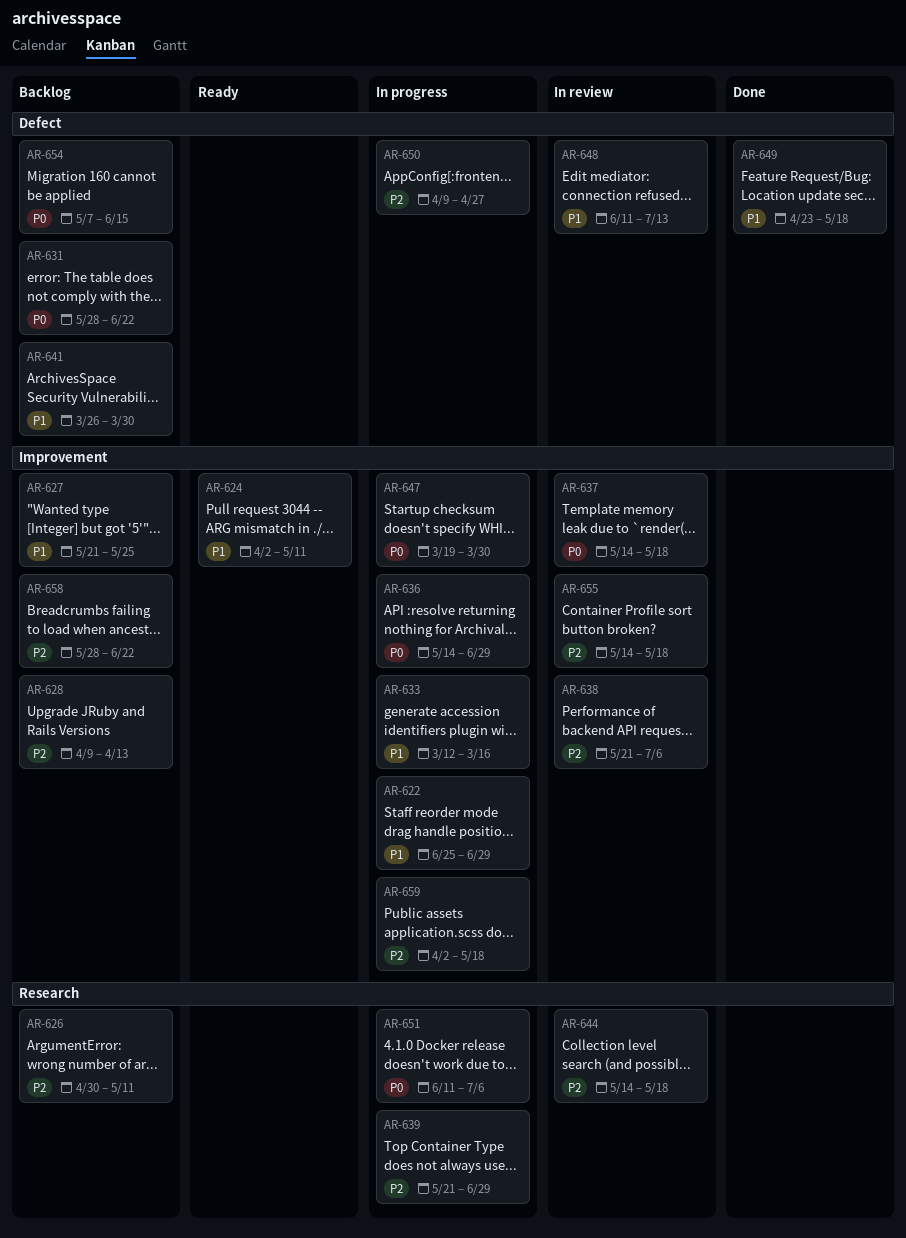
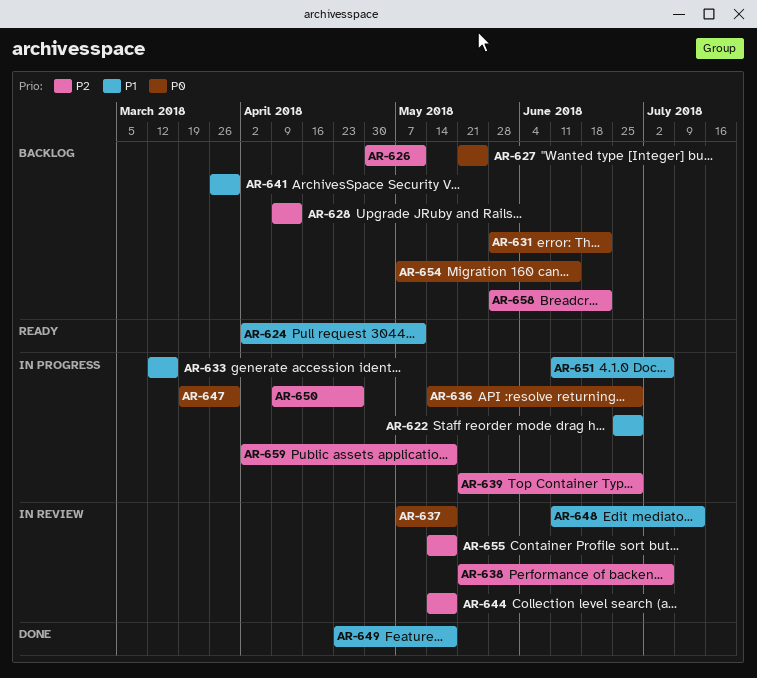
AR-627, priority: P1 -> P0
AR-637, start: May 14 -> May 7
AR-651, priority: P0 -> P1

